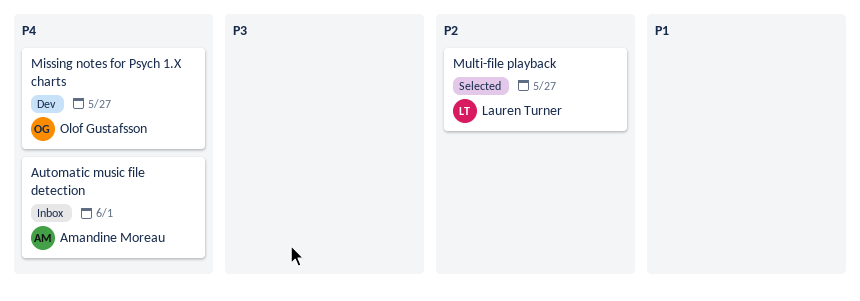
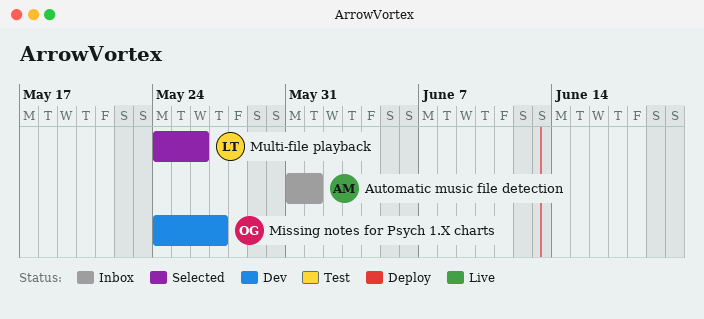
Multi-file playback, due: May 27 -> May 26

